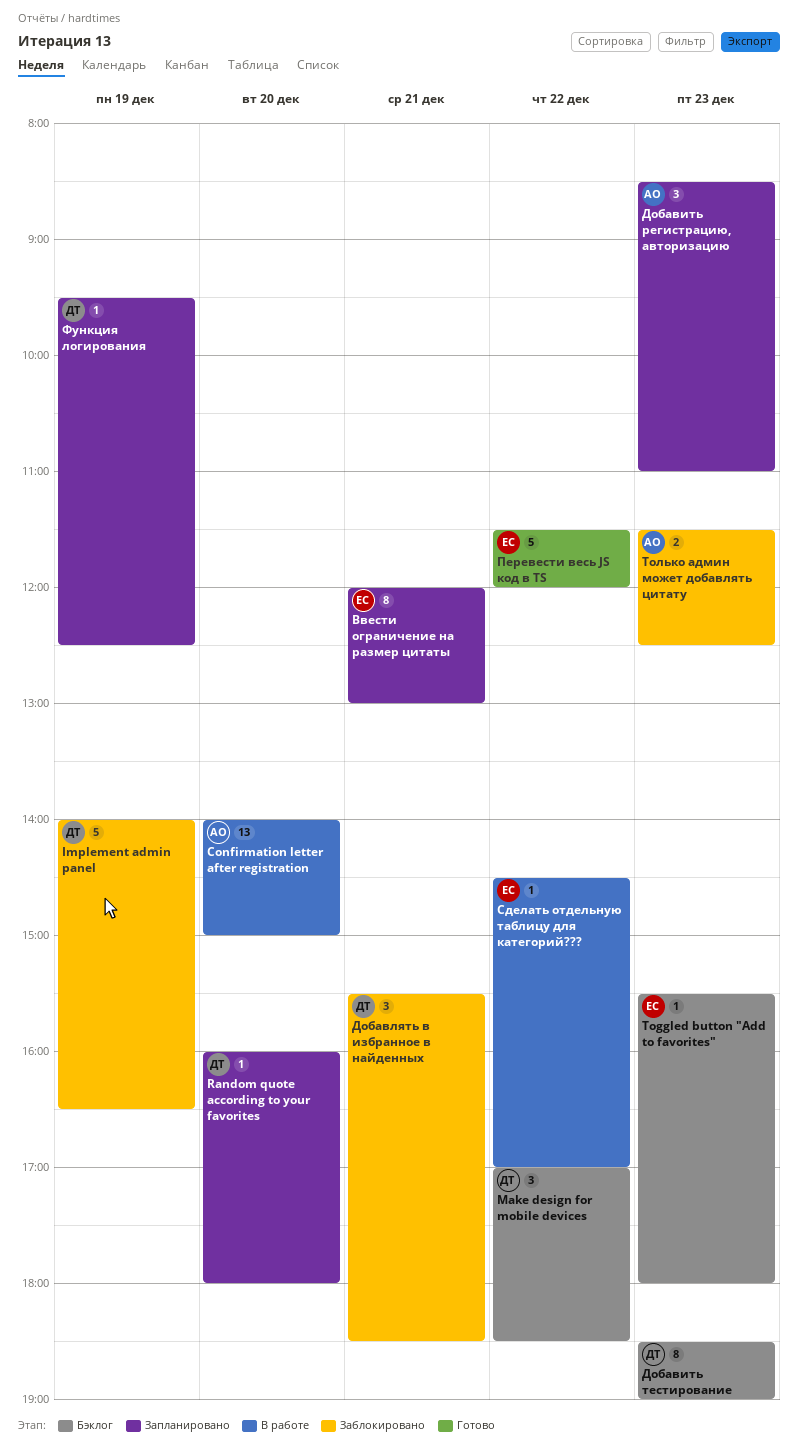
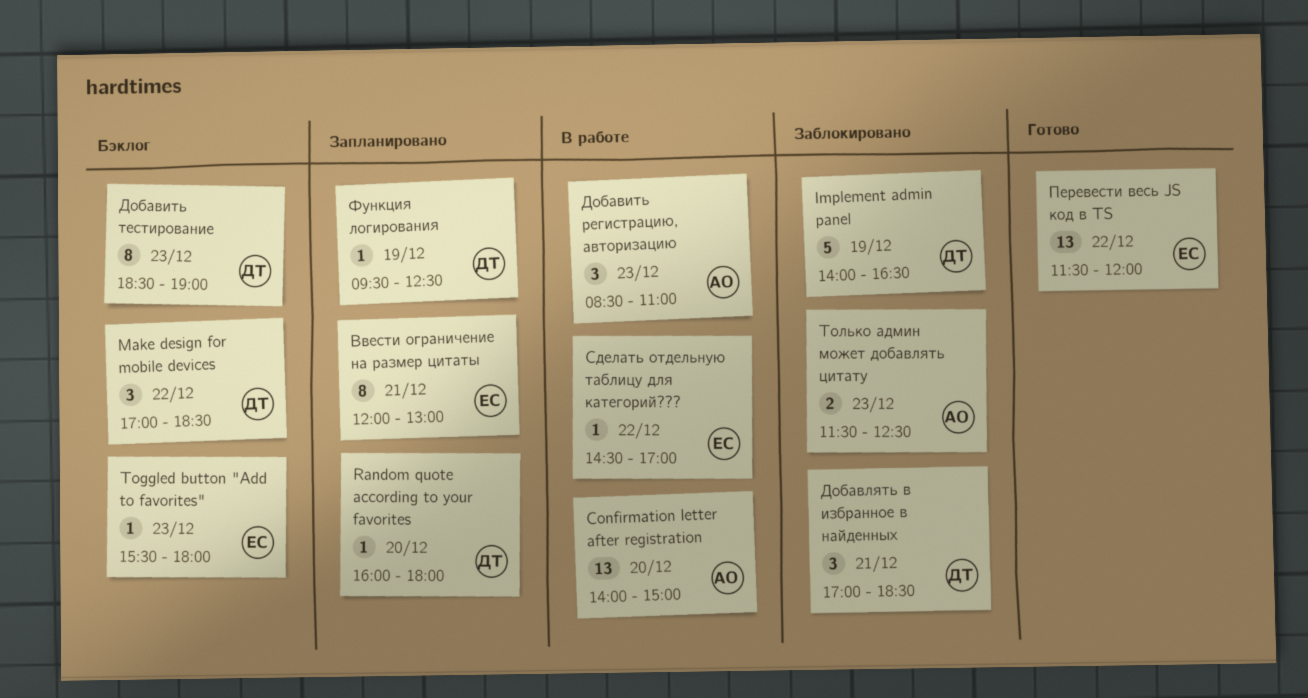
Добавить регистрацию, авторизацию, status: Запланировано -> В работе
Добавлять в избранное в найденных, begins: 15:30 -> 17:00
Перевести весь JS код в TS, estimate: 5 -> 13

